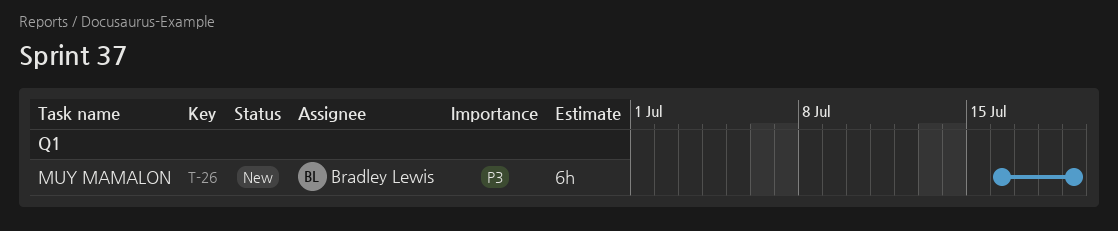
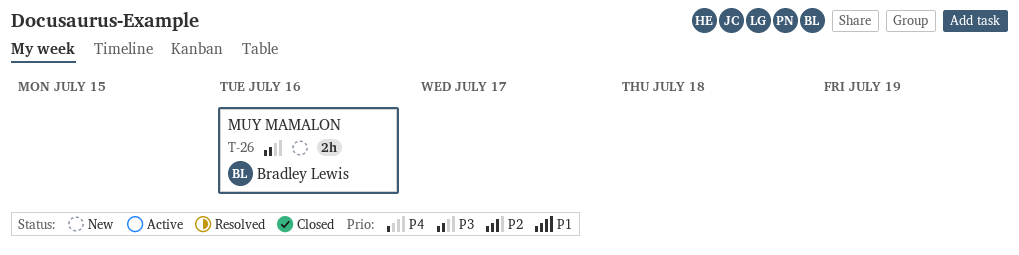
T-26, estimate: 6h -> 2h
T-26, due: Jul 19 -> Jul 16

